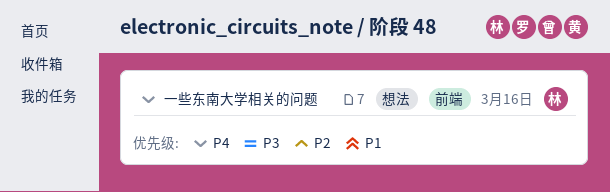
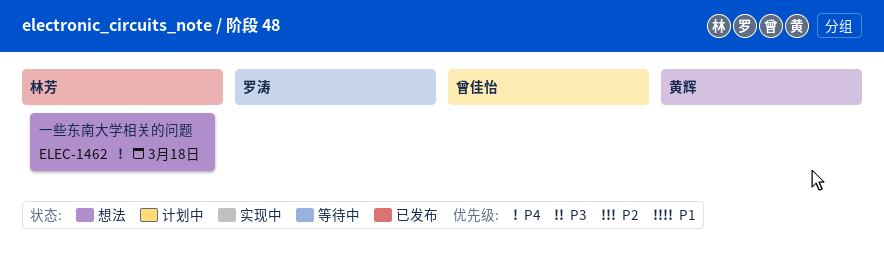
一些东南大学相关的问题, due: Mar 16 -> Mar 18

